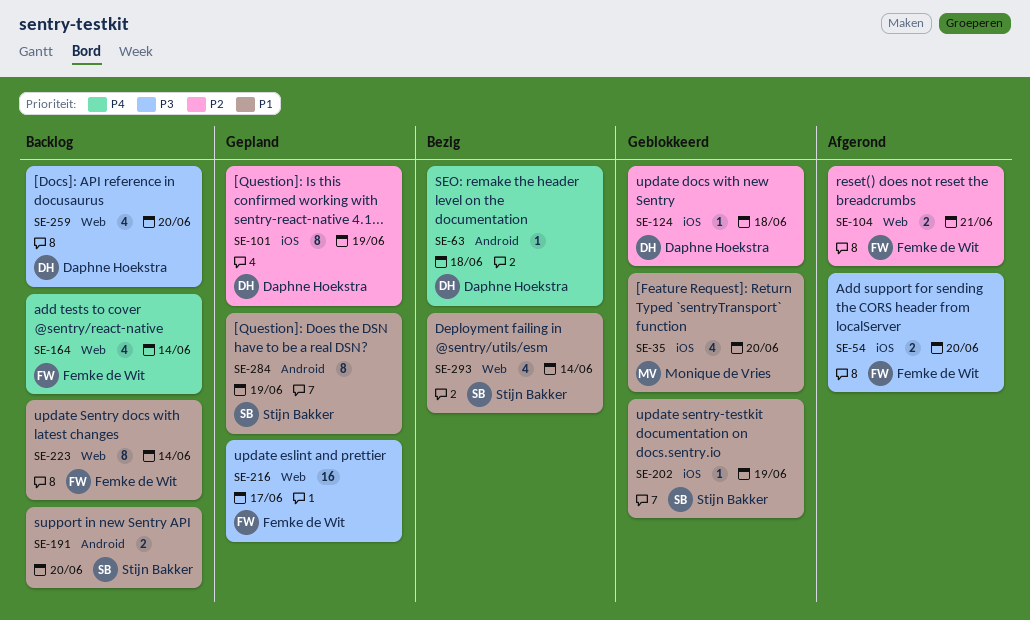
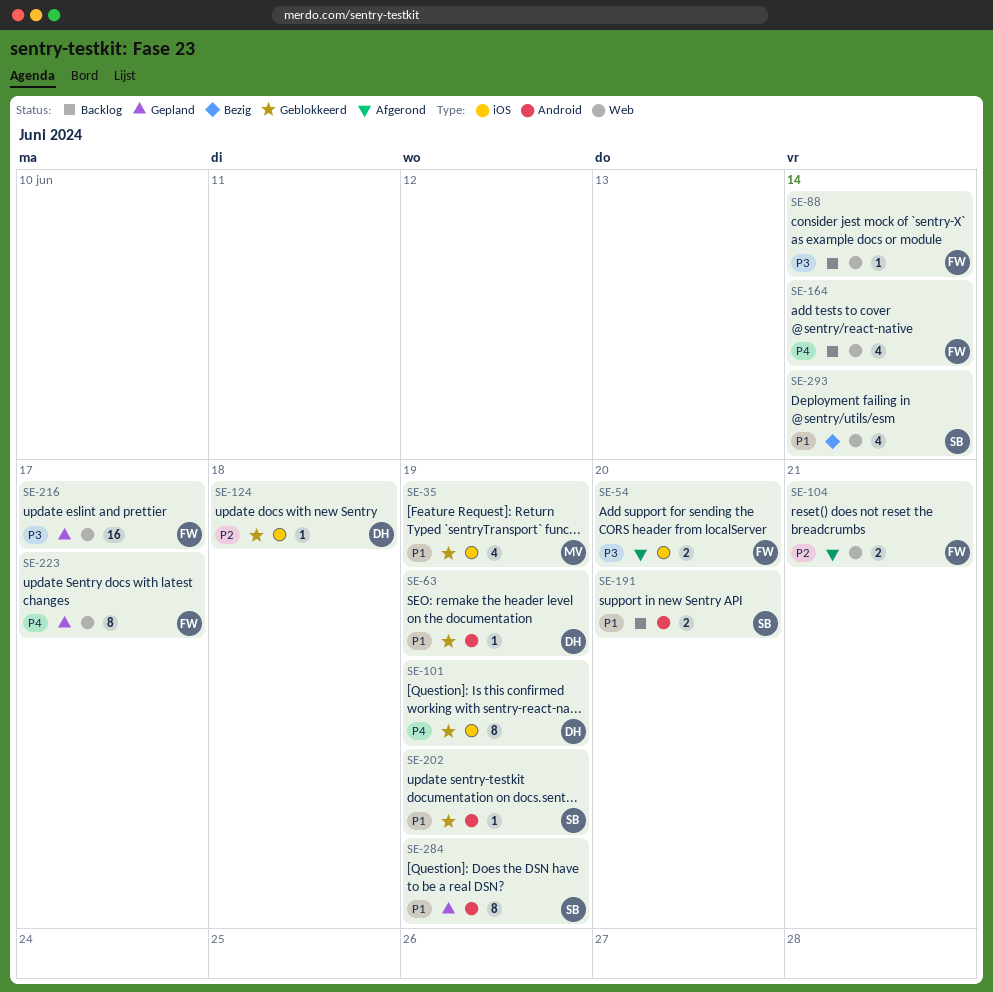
SE-35, due: Jun 20 -> Jun 19
SE-63, status: Bezig -> Geblokkeerd
SE-63, priority: P4 -> P1
SE-63, due: Jun 18 -> Jun 19
SE-88: none -> present
SE-101, status: Gepland -> Geblokkeerd
SE-101, priority: P2 -> P4
SE-202, label: iOS -> Android
SE-223, status: Backlog -> Gepland
SE-223, priority: P1 -> P4
SE-223, due: Jun 14 -> Jun 17
SE-259: present -> none

